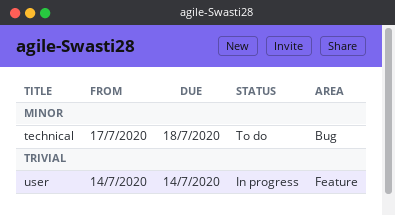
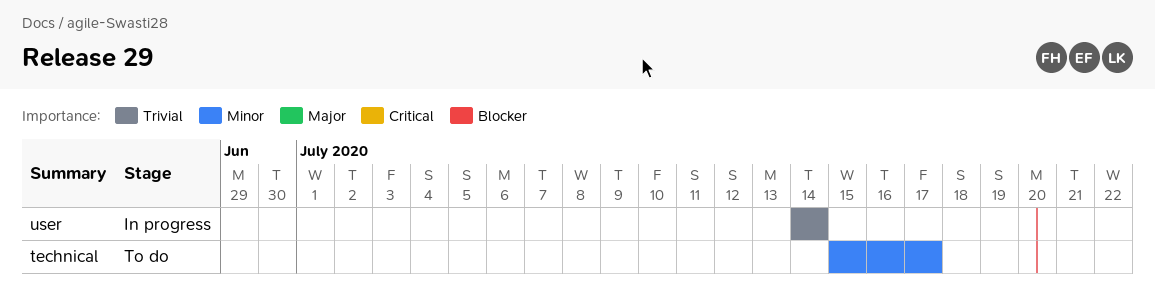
technical, start: Jul 17 -> Jul 15
technical, due: Jul 18 -> Jul 17

